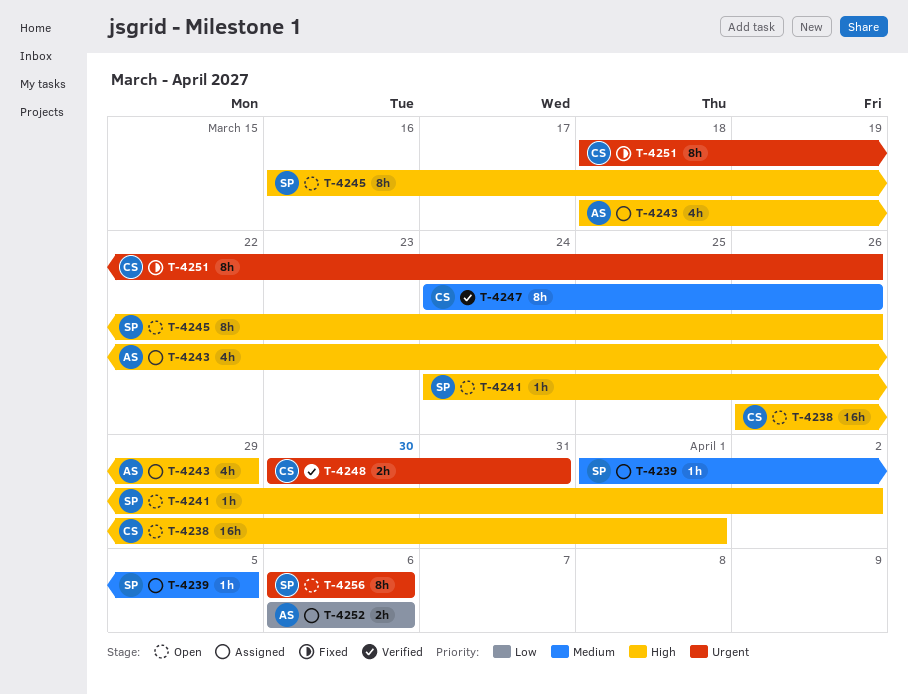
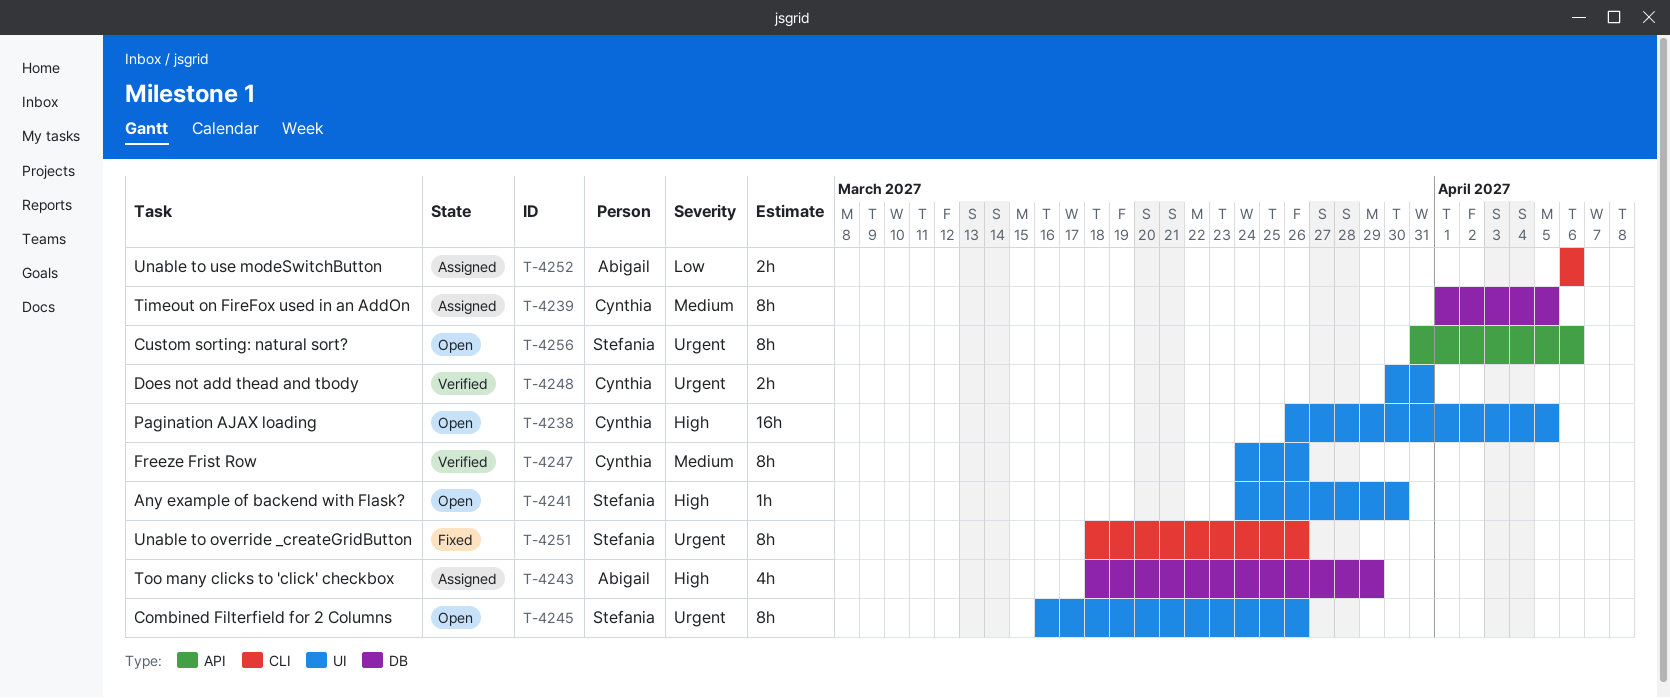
T-4238, due: Apr 1 -> Apr 5
T-4239, owner: Stefania -> Cynthia
T-4239, estimate: 1h -> 8h
T-4241, due: Apr 2 -> Mar 30
T-4245, priority: High -> Urgent
T-4251, owner: Cynthia -> Stefania
T-4256, start: Apr 6 -> Mar 31

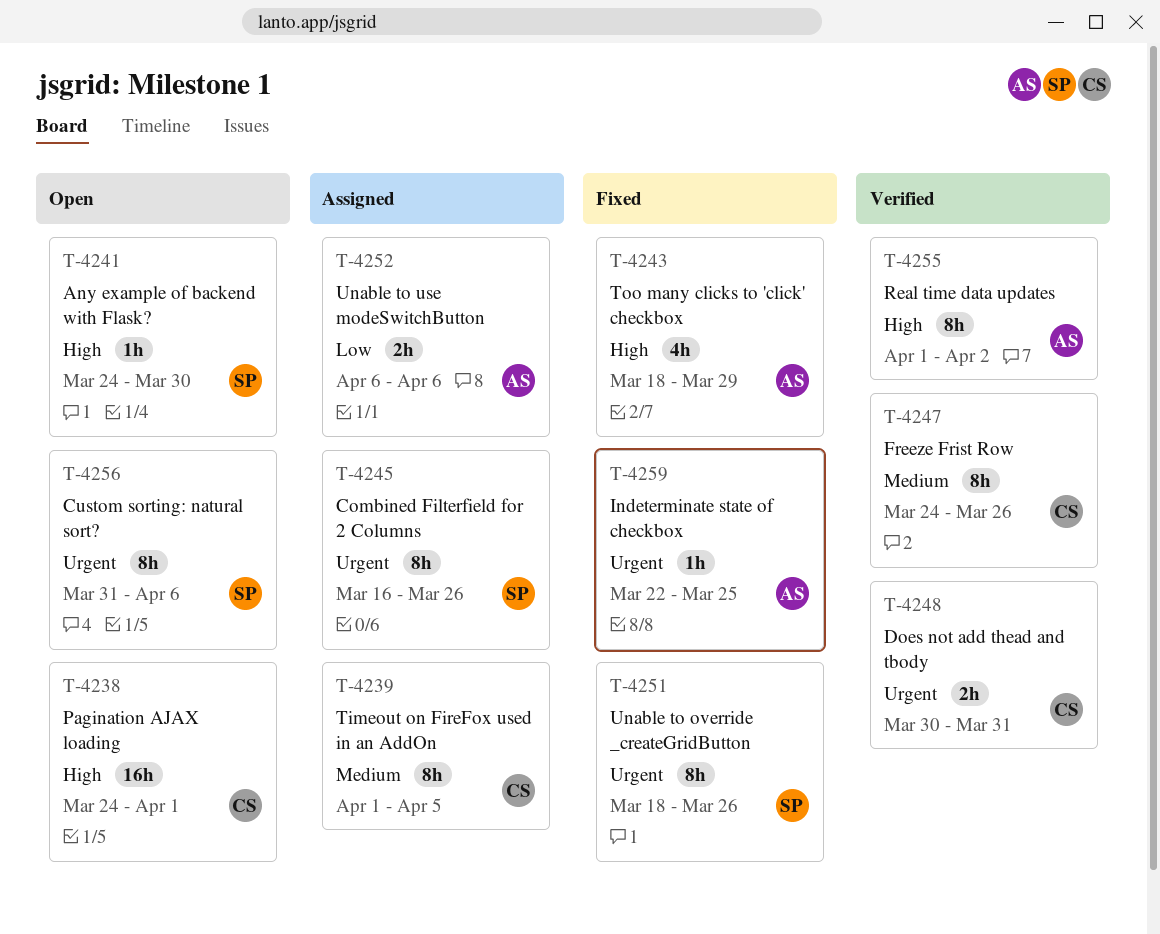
T-4238, start: Mar 26 -> Mar 24
T-4238, due: Apr 5 -> Apr 1
T-4243, status: Assigned -> Fixed
T-4245, status: Open -> Assigned
T-4255: none -> present
T-4259: none -> present

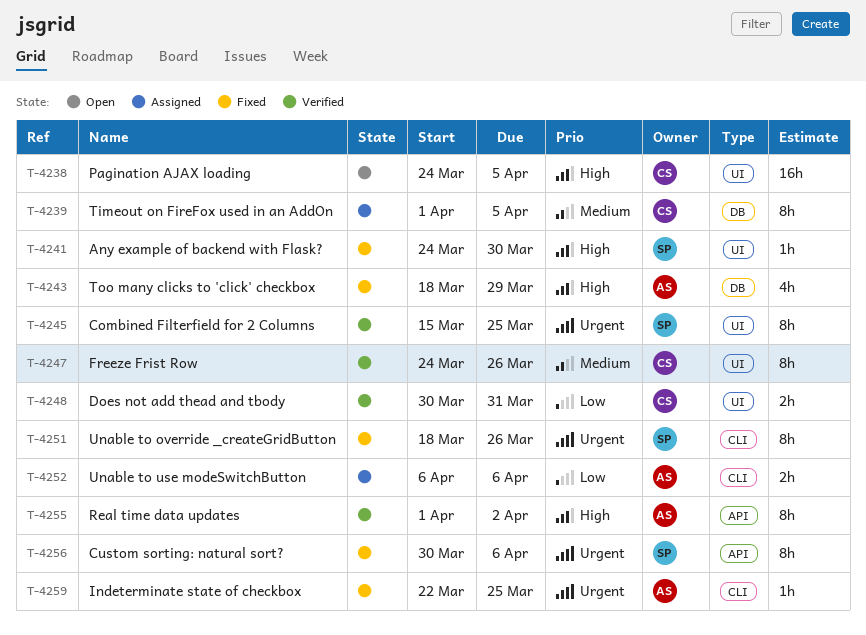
T-4238, due: Apr 1 -> Apr 5
T-4241, status: Open -> Fixed
T-4245, status: Assigned -> Verified
T-4245, start: Mar 16 -> Mar 15
T-4245, due: Mar 26 -> Mar 25
T-4248, priority: Urgent -> Low
T-4256, status: Open -> Fixed
T-4256, start: Mar 31 -> Mar 30

